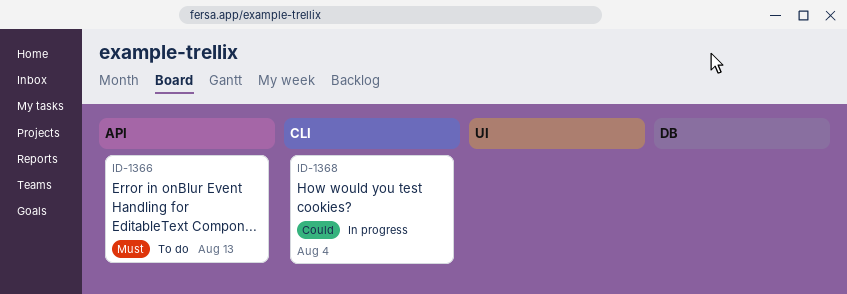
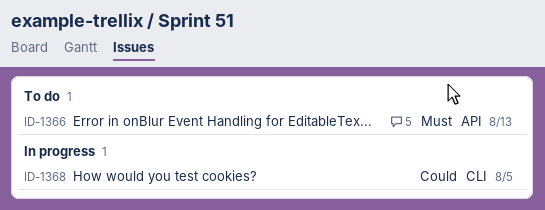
ID-1368, due: Aug 4 -> Aug 5

